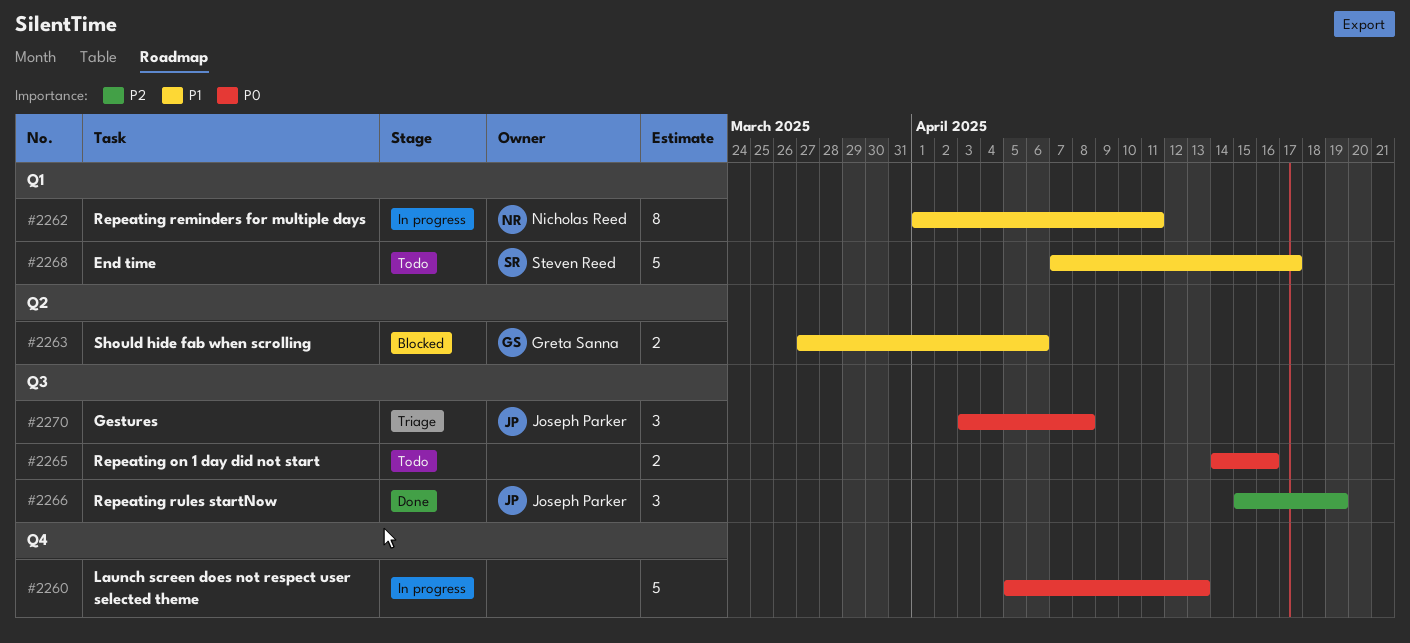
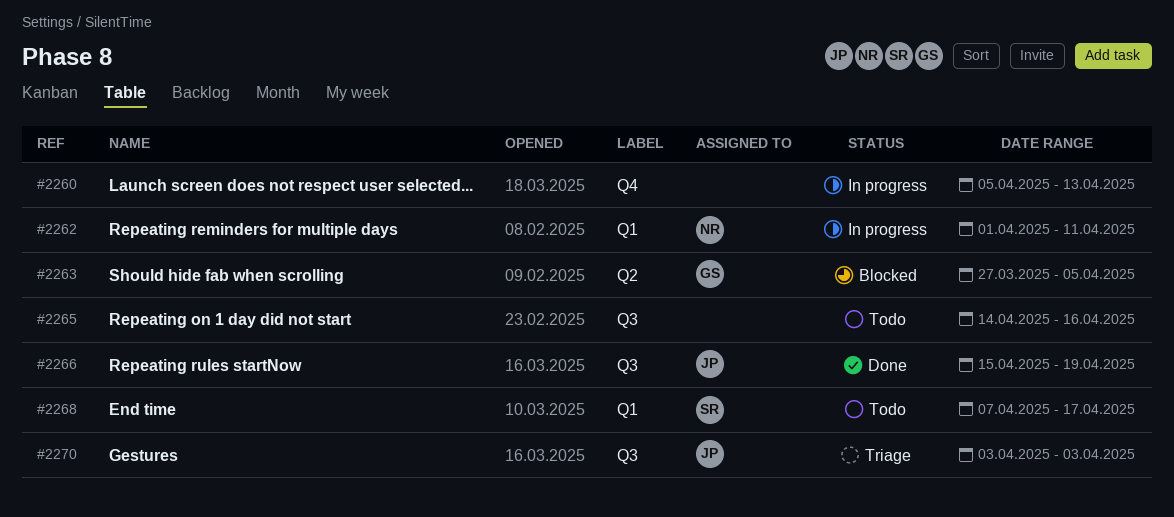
#2263, due: Apr 6 -> Apr 5
#2270, due: Apr 8 -> Apr 3

